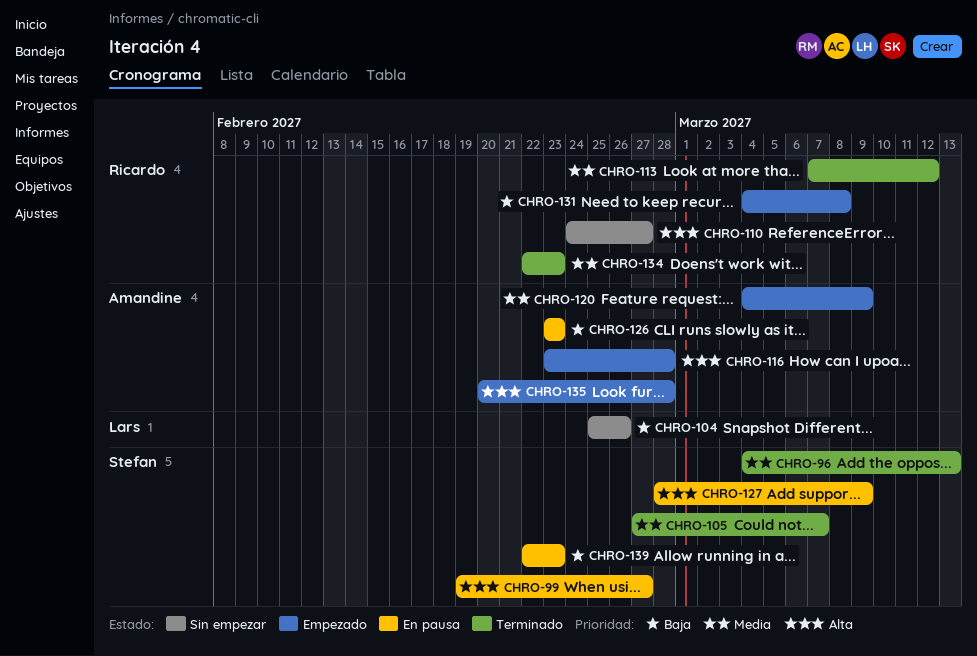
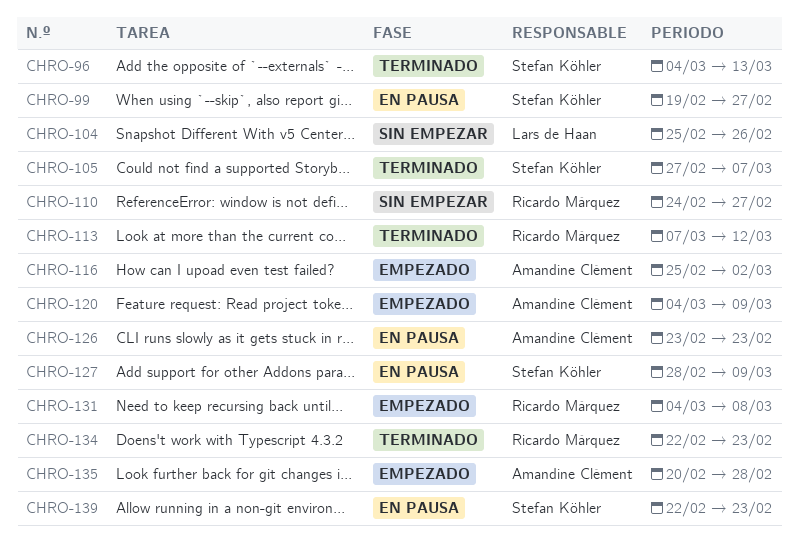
CHRO-116, start: Feb 23 -> Feb 25
CHRO-116, due: Feb 28 -> Mar 2

